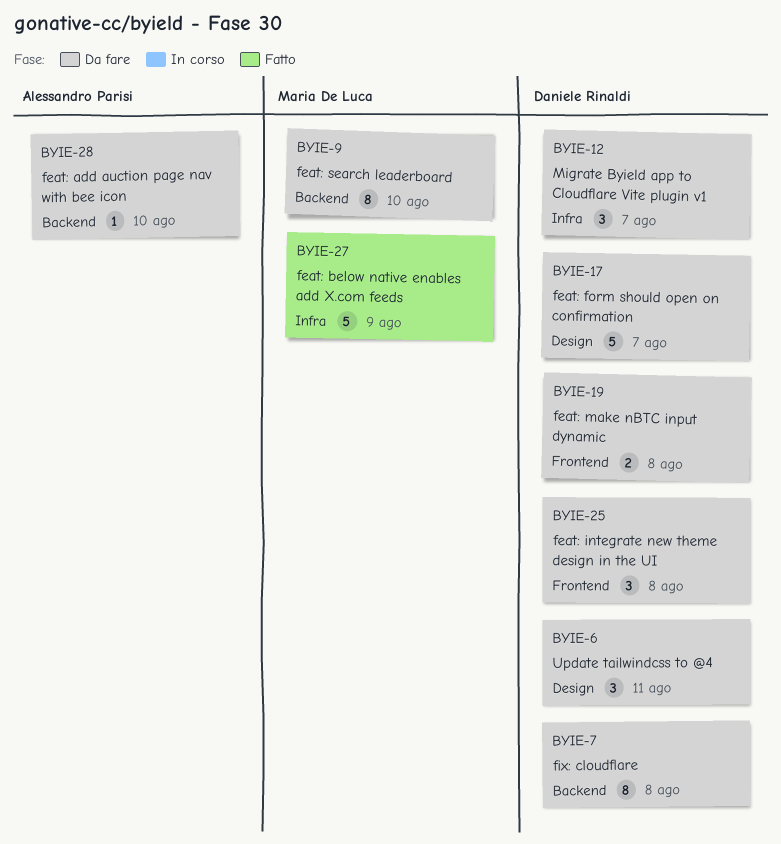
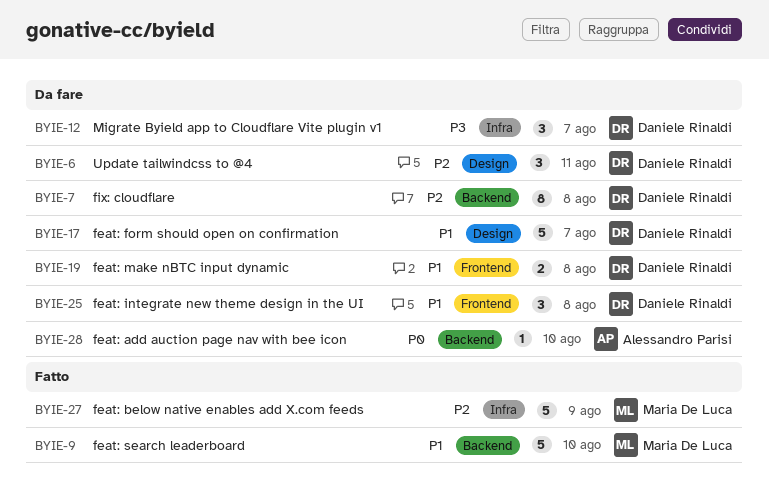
BYIE-9, status: Da fare -> Fatto
BYIE-9, estimate: 8 -> 5

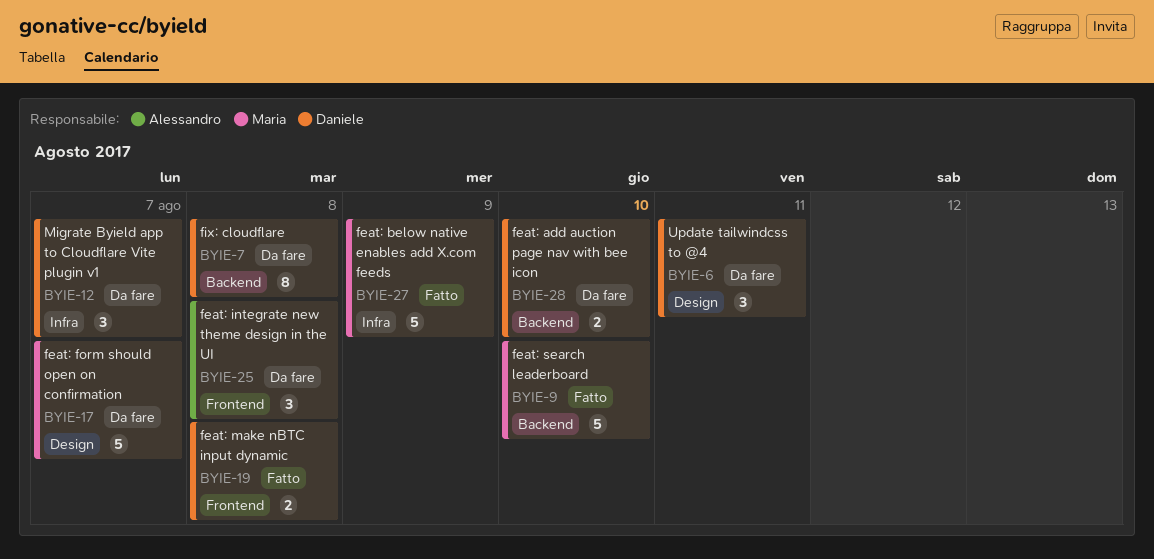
BYIE-17, owner: Daniele Rinaldi -> Maria De Luca
BYIE-19, status: Da fare -> Fatto
BYIE-25, owner: Daniele Rinaldi -> Alessandro Parisi
BYIE-28, owner: Alessandro Parisi -> Daniele Rinaldi
BYIE-28, estimate: 1 -> 2

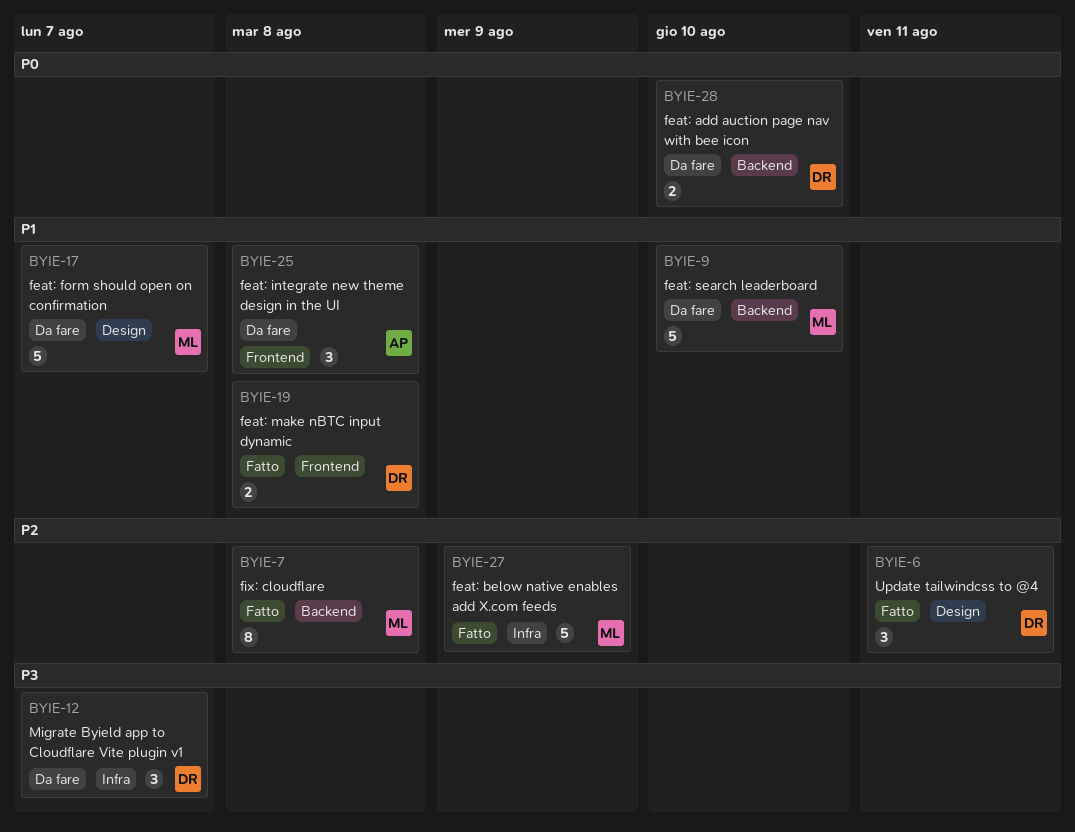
BYIE-6, status: Da fare -> Fatto
BYIE-7, status: Da fare -> Fatto
BYIE-7, owner: Daniele -> Maria
BYIE-9, status: Fatto -> Da fare

